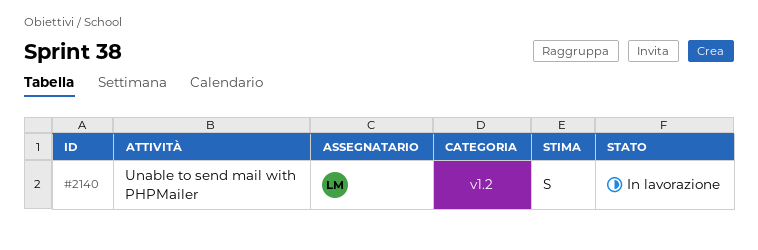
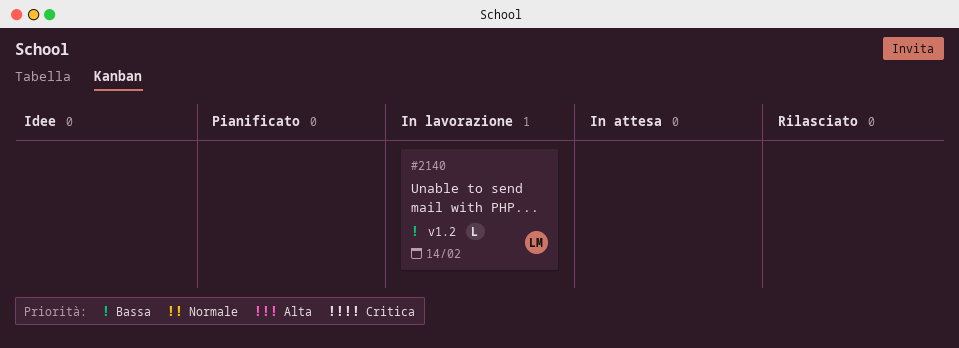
#2140, estimate: S -> L

